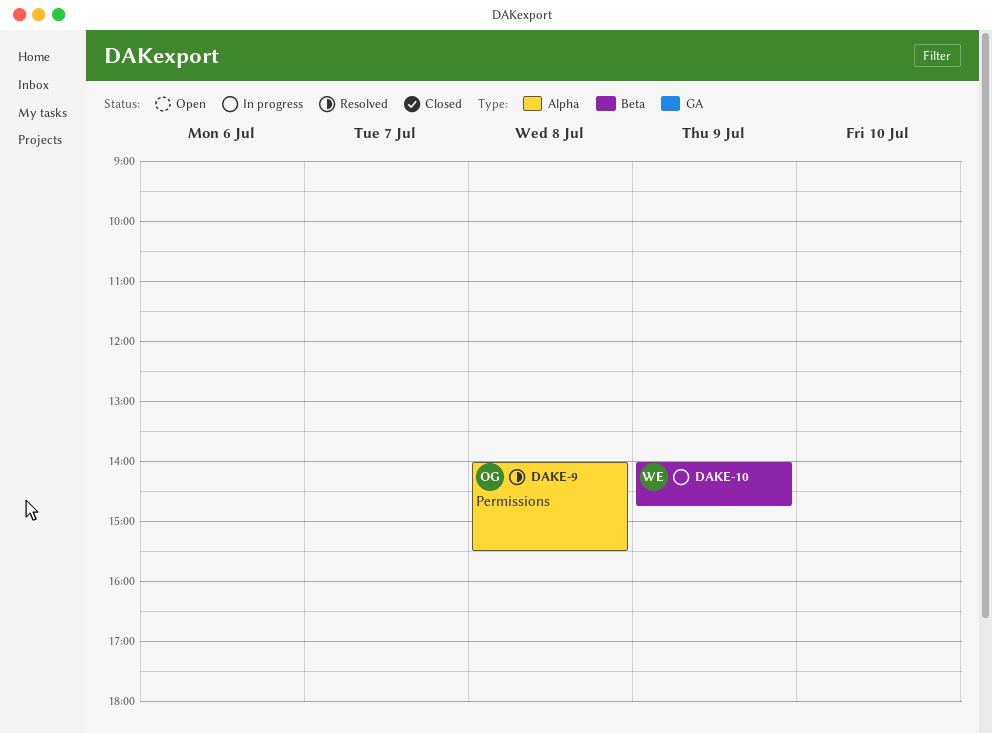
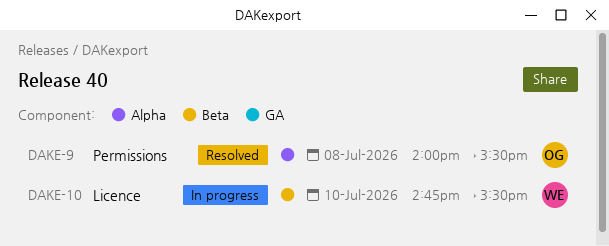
DAKE-10, day: Jul 9 -> Jul 10
DAKE-10, begins: 14:00 -> 14:45
DAKE-10, ends: 14:45 -> 15:30

